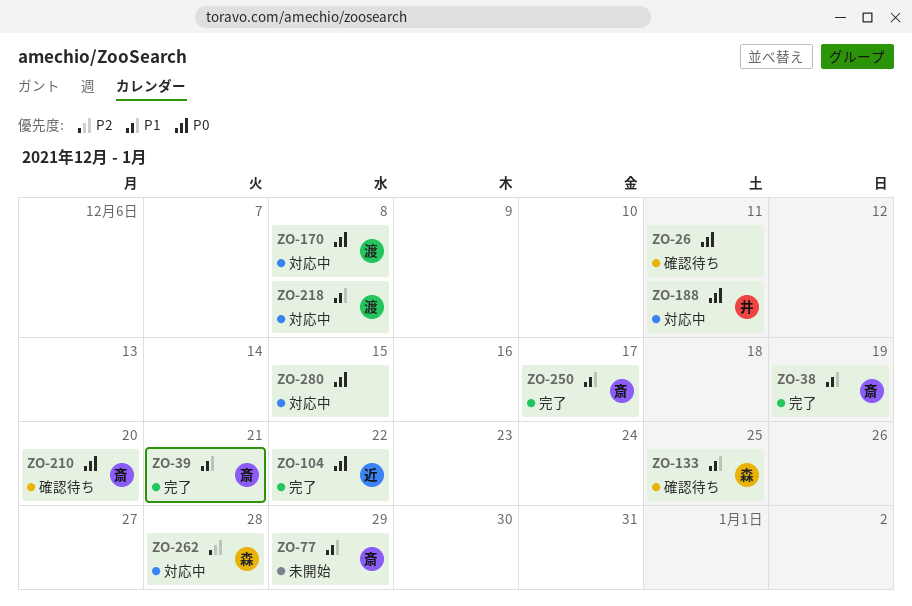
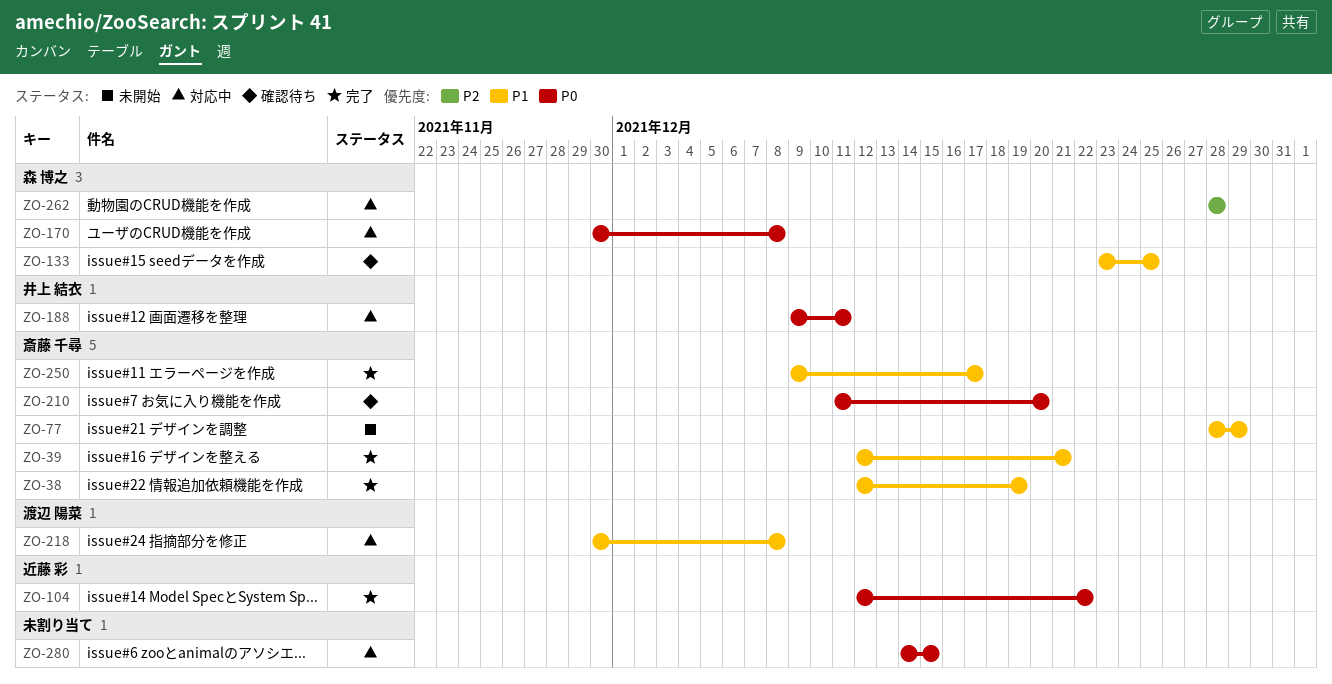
ZO-26: present -> none
ZO-170, owner: 渡辺 陽菜 -> 森 博之

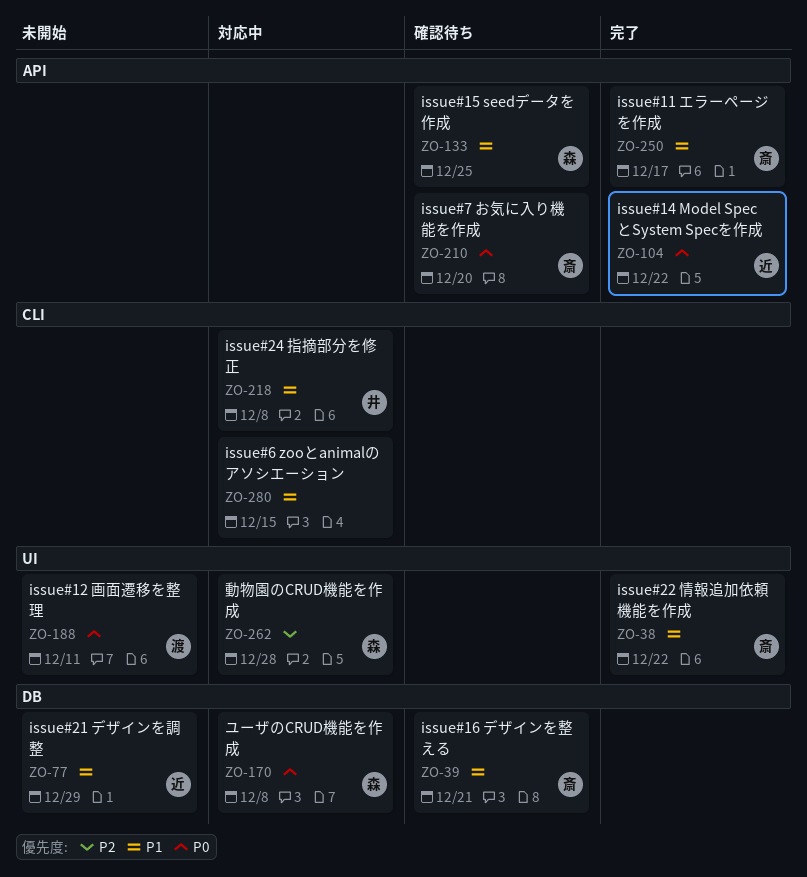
ZO-38, due: Dec 19 -> Dec 22
ZO-39, status: 完了 -> 確認待ち
ZO-77, owner: 斎藤 千尋 -> 近藤 彩
ZO-188, status: 対応中 -> 未開始
ZO-188, owner: 井上 結衣 -> 渡辺 陽菜
ZO-218, owner: 渡辺 陽菜 -> 井上 結衣
ZO-280, priority: P0 -> P1

